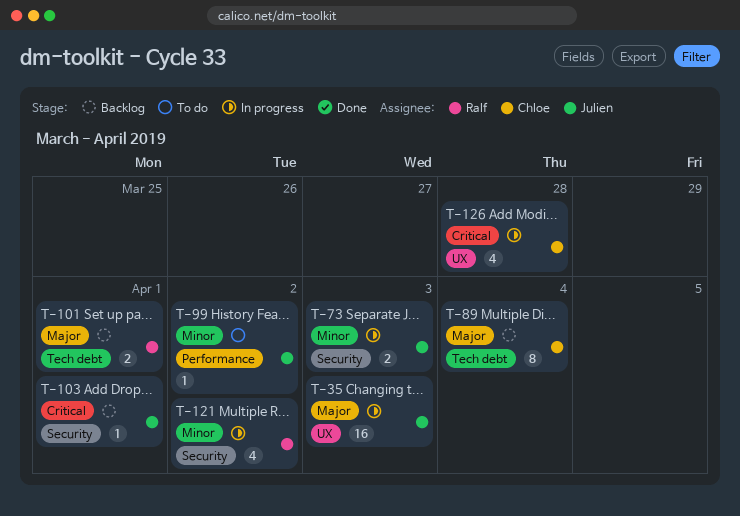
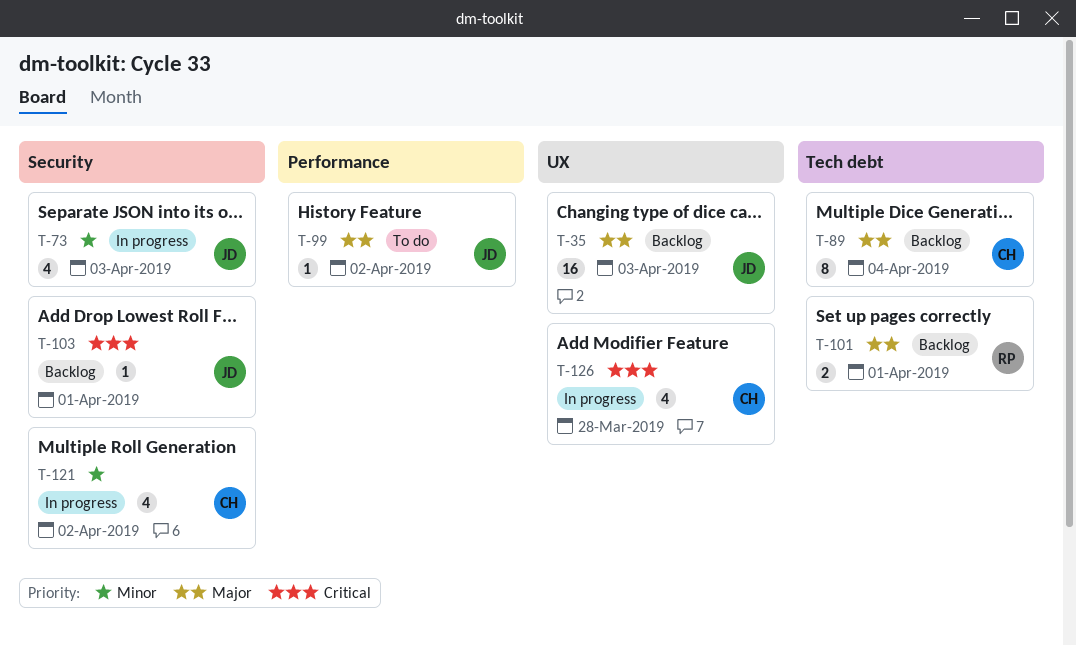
T-35, status: In progress -> Backlog
T-73, estimate: 2 -> 4
T-99, priority: Minor -> Major
T-121, owner: Ralf -> Chloe

